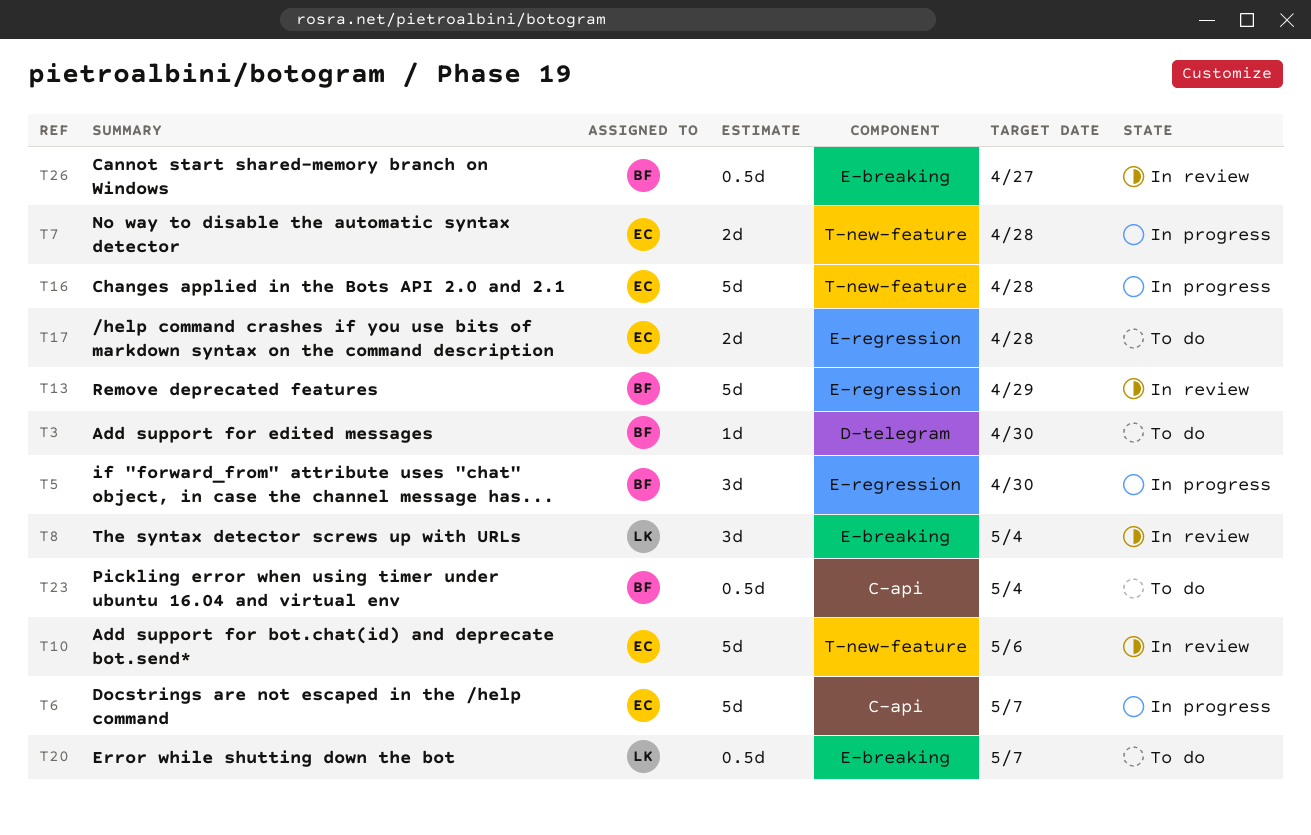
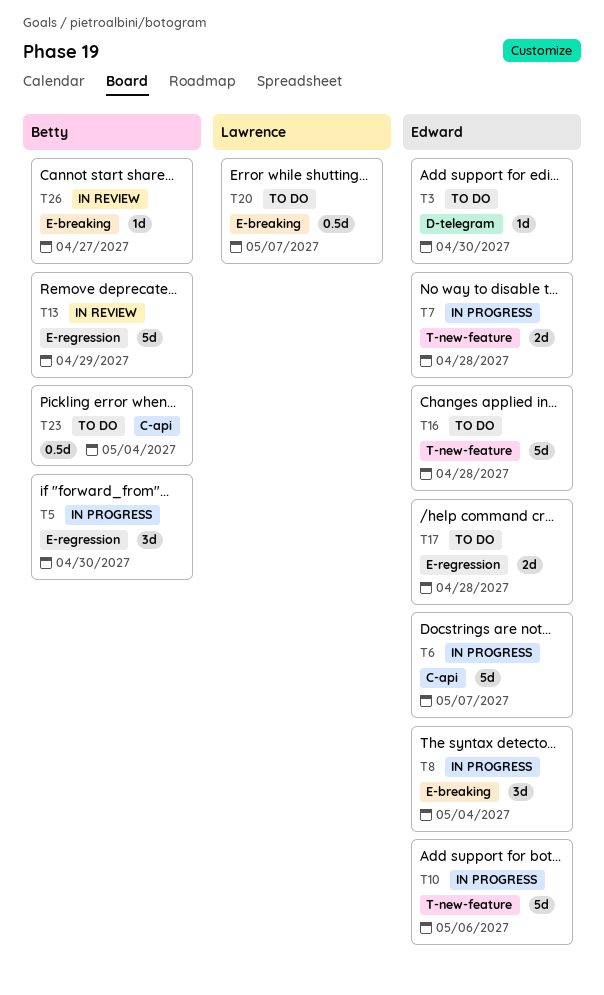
T3, owner: Betty -> Edward
T8, status: In review -> In progress
T8, owner: Lawrence -> Edward
T10, status: In review -> In progress
T16, status: In progress -> To do
T26, estimate: 0.5d -> 1d

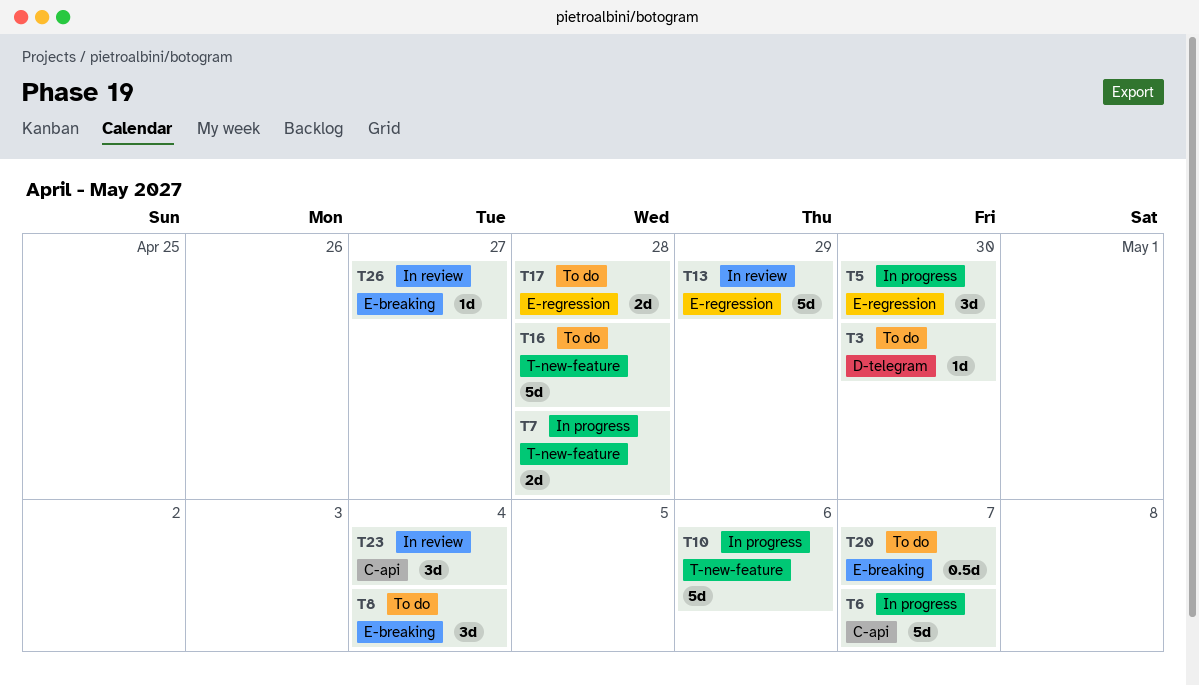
T8, status: In progress -> To do
T23, status: To do -> In review
T23, estimate: 0.5d -> 3d

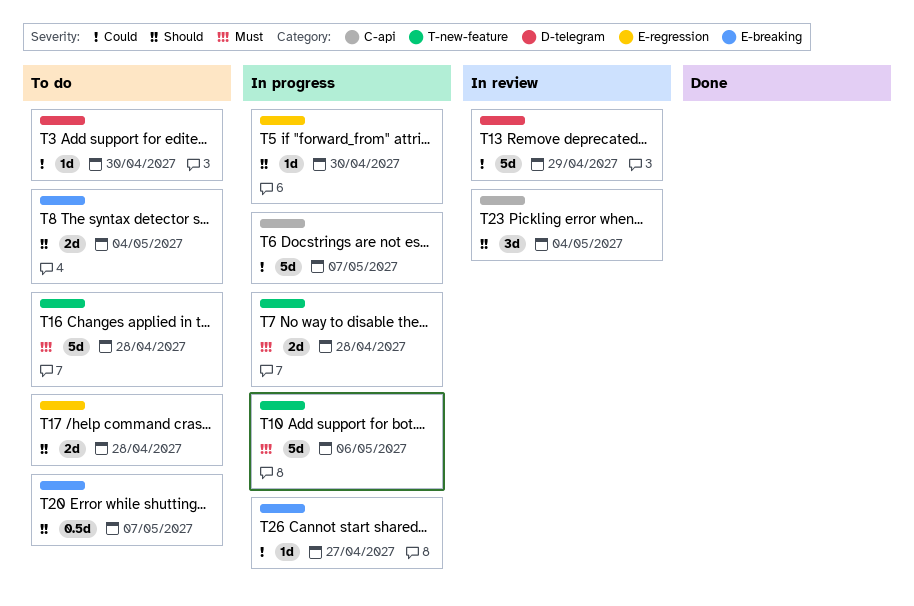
T5, estimate: 3d -> 1d
T8, estimate: 3d -> 2d
T13, label: E-regression -> D-telegram
T26, status: In review -> In progress

